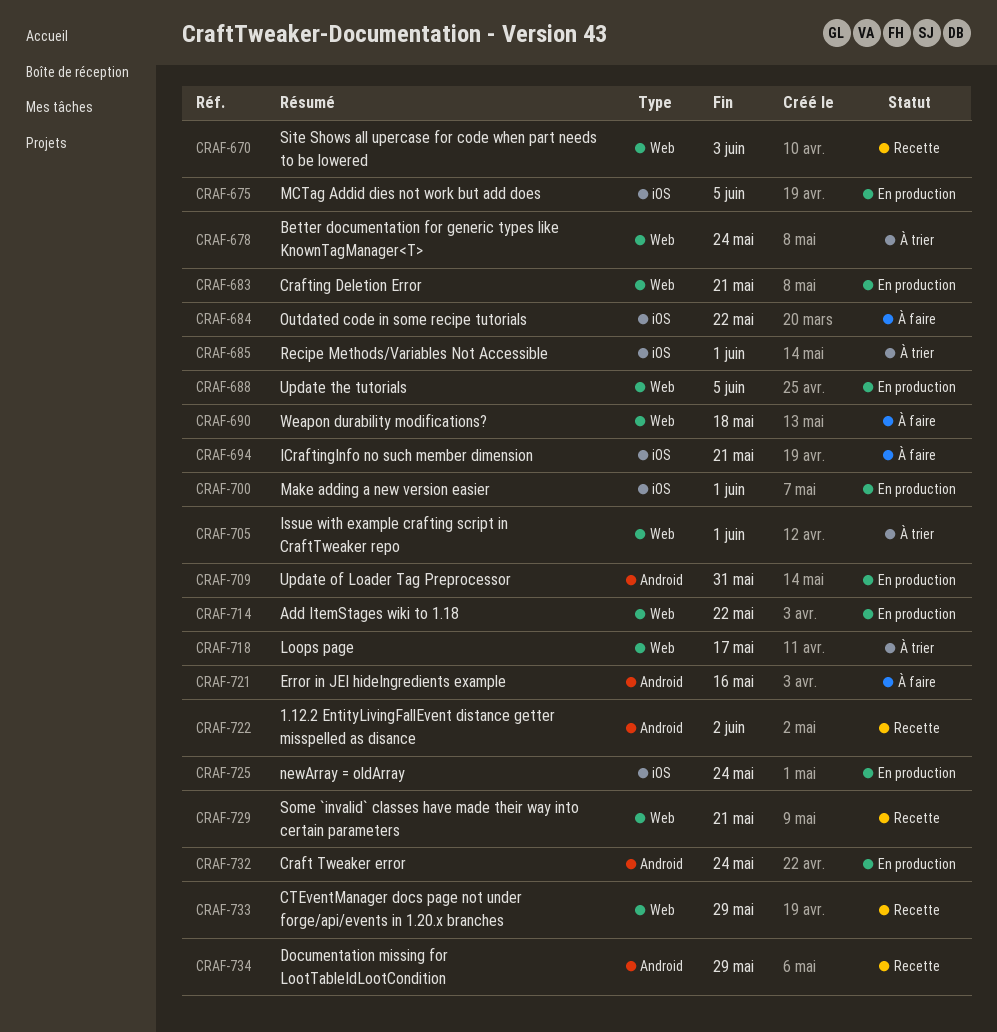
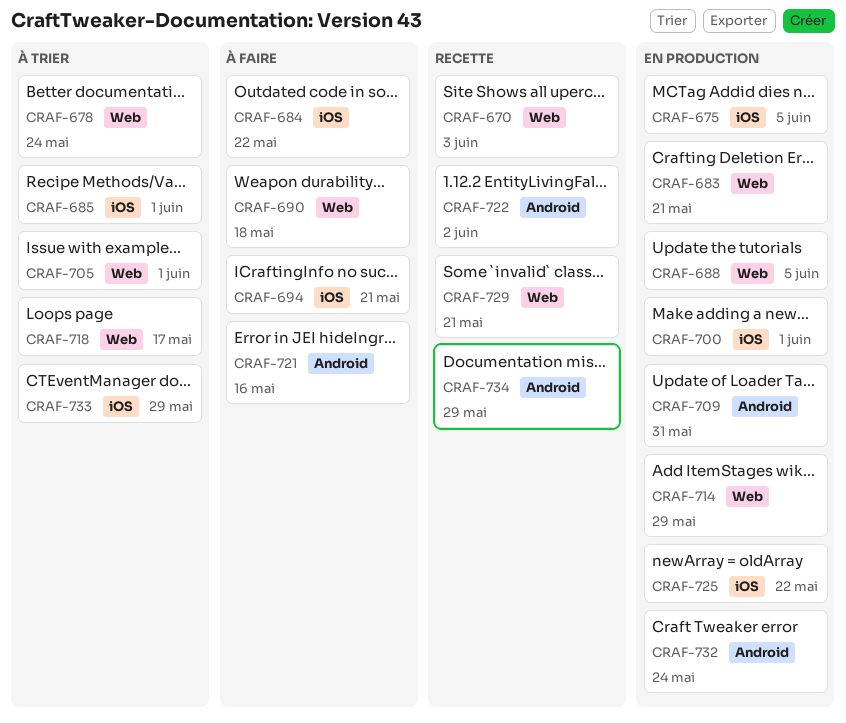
CRAF-714, due: May 22 -> May 29
CRAF-725, due: May 24 -> May 22
CRAF-733, status: Recette -> À trier
CRAF-733, label: Web -> iOS

